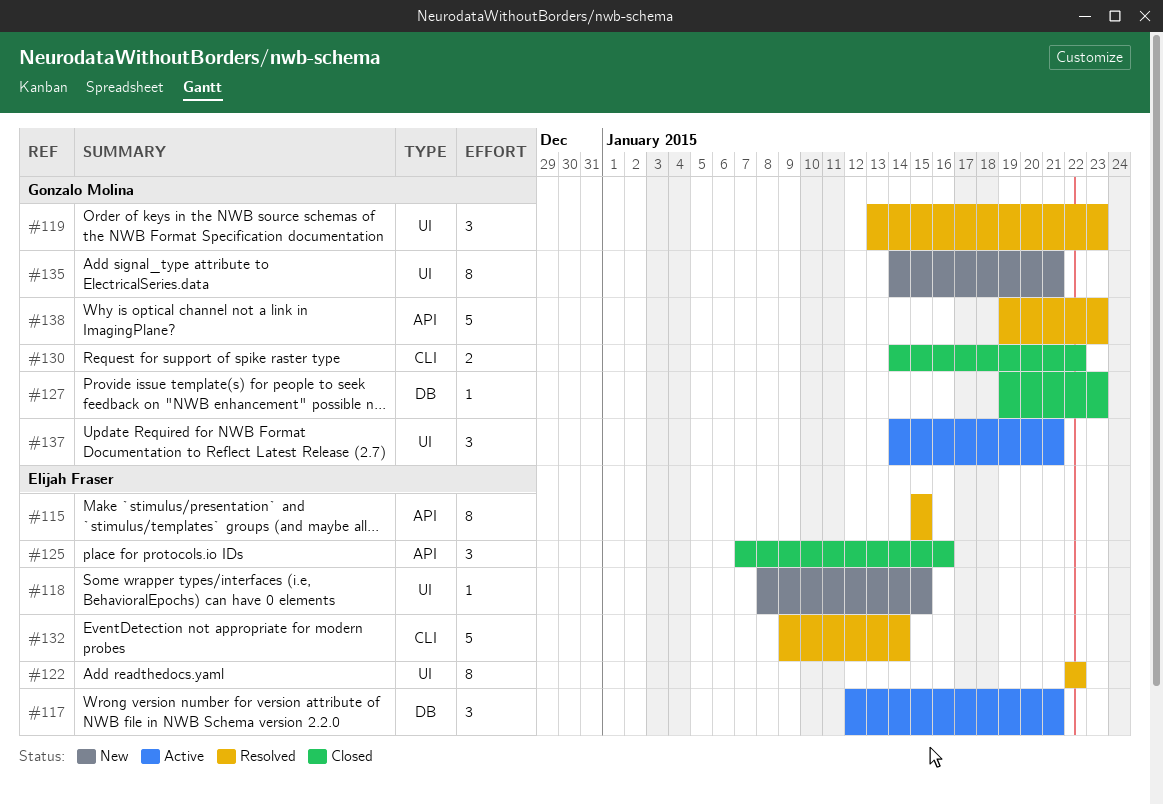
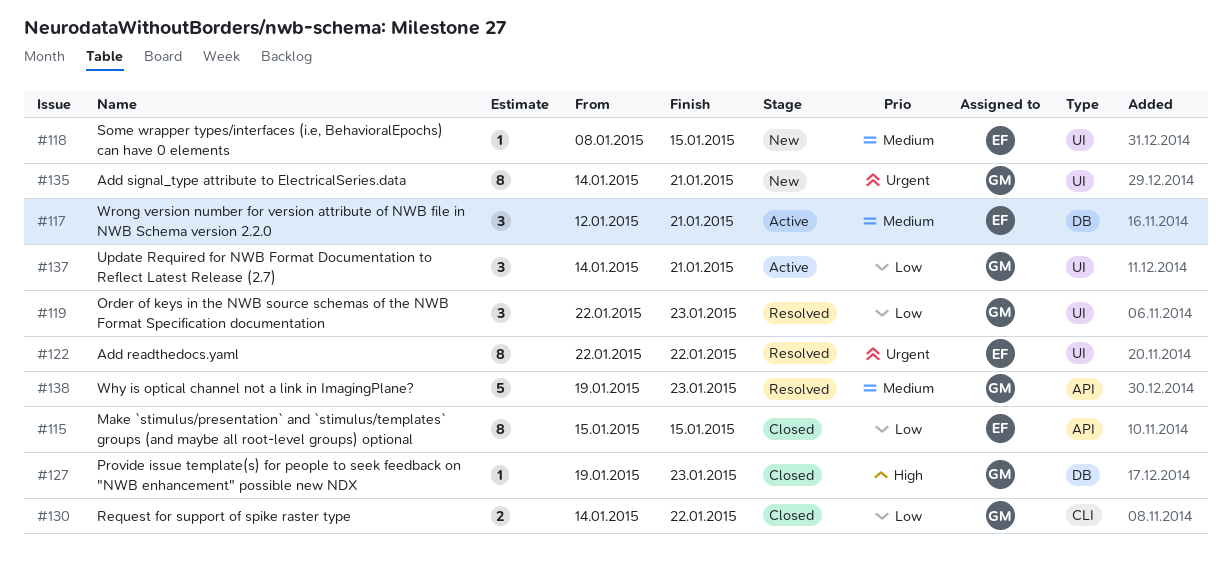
#115, status: Resolved -> Closed
#119, start: Jan 13 -> Jan 22
#125: present -> none
#132: present -> none

